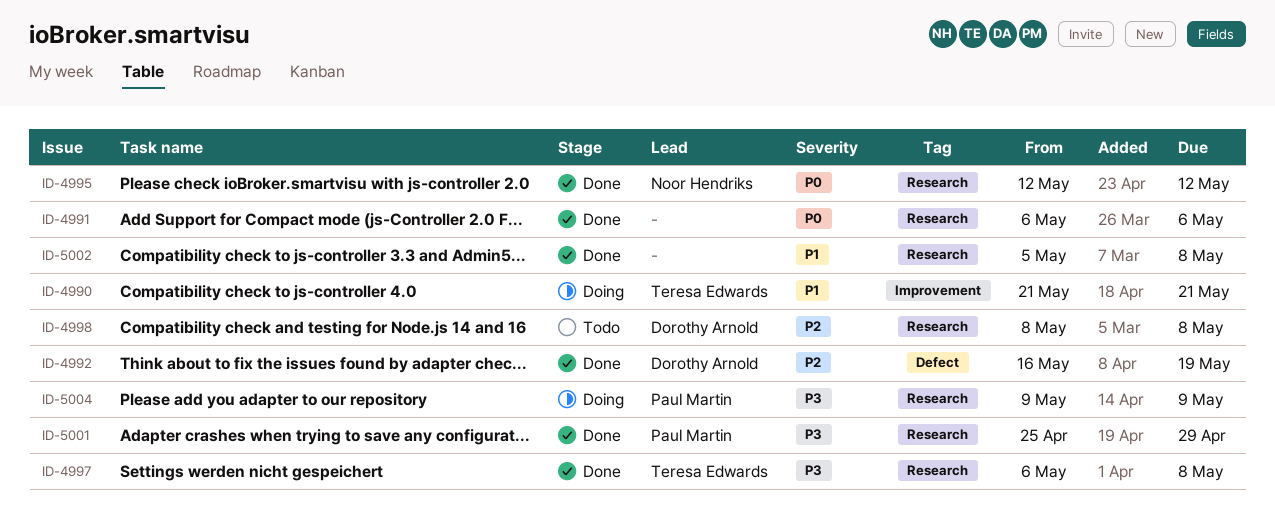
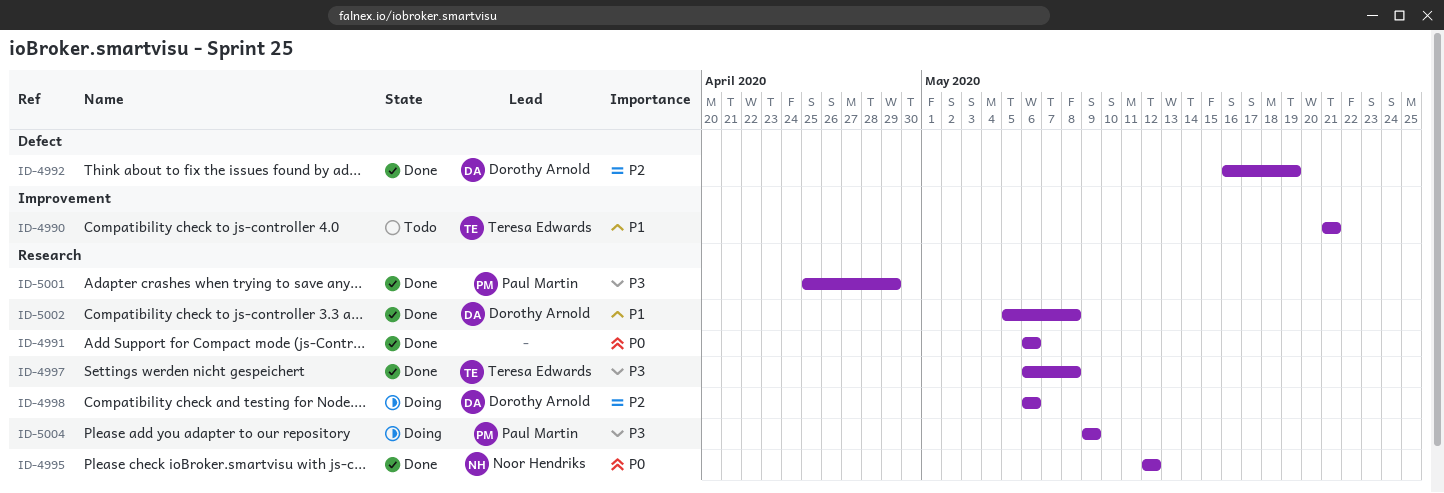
ID-4990, status: Doing -> Todo
ID-4998, status: Todo -> Doing
ID-4998, start: May 8 -> May 6
ID-4998, due: May 8 -> May 6
ID-5002, owner: none -> Dorothy Arnold

